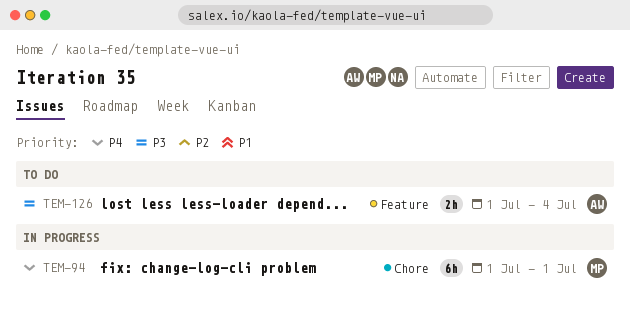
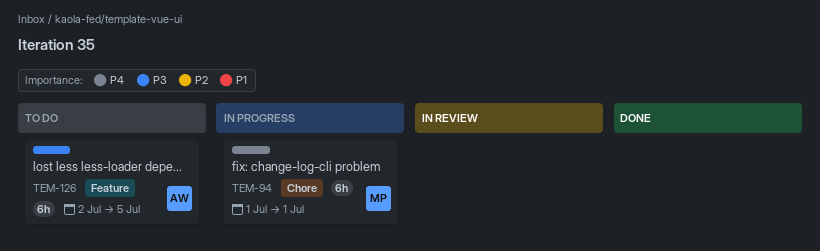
TEM-126, estimate: 2h -> 6h
TEM-126, start: Jul 1 -> Jul 2
TEM-126, due: Jul 4 -> Jul 5

